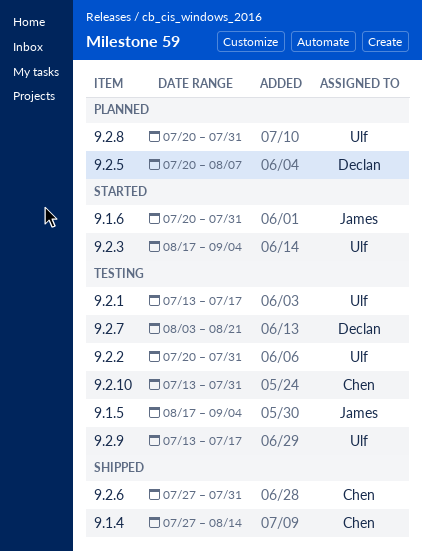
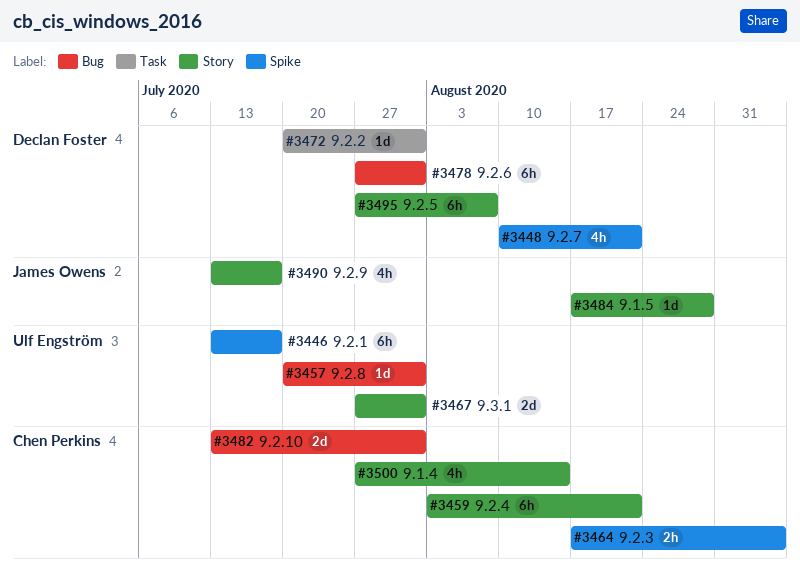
9.1.5, due: Sep 4 -> Aug 28
9.1.6: present -> none
9.2.2, owner: Ulf Engström -> Declan Foster
9.2.3, owner: Ulf Engström -> Chen Perkins
9.2.4: none -> present
9.2.5, start: Jul 20 -> Jul 27
9.2.6, owner: Chen Perkins -> Declan Foster
9.2.7, start: Aug 3 -> Aug 10
9.2.9, owner: Ulf Engström -> James Owens
9.3.1: none -> present

